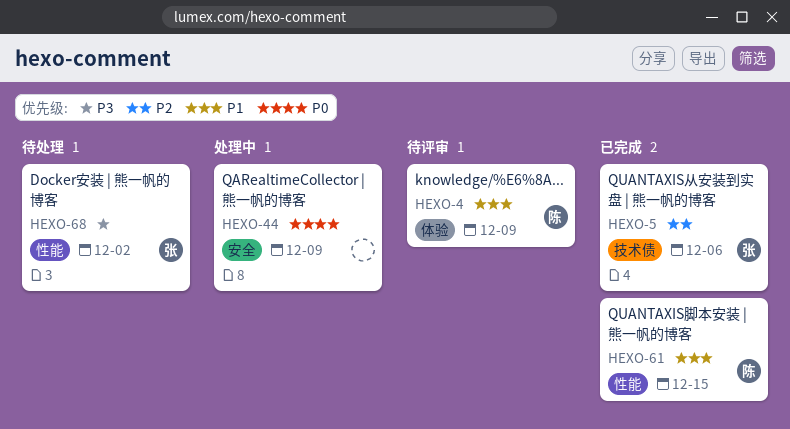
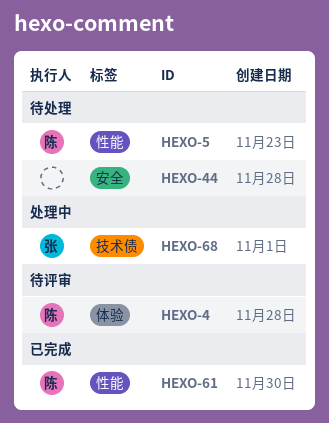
HEXO-5, status: 已完成 -> 待处理
HEXO-5, owner: 张 -> 陈
HEXO-5, label: 技术债 -> 性能
HEXO-44, status: 处理中 -> 待处理
HEXO-68, status: 待处理 -> 处理中
HEXO-68, label: 性能 -> 技术债

